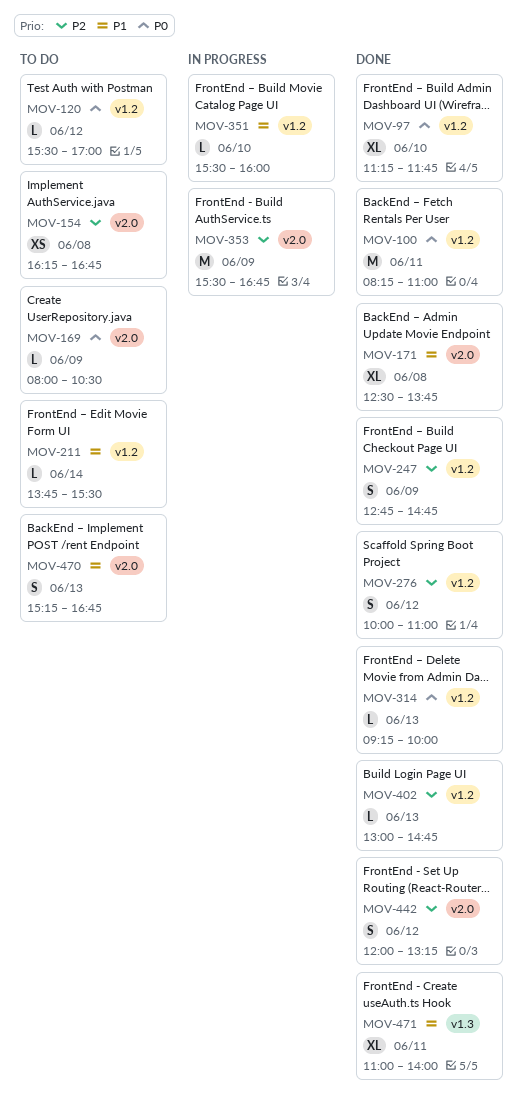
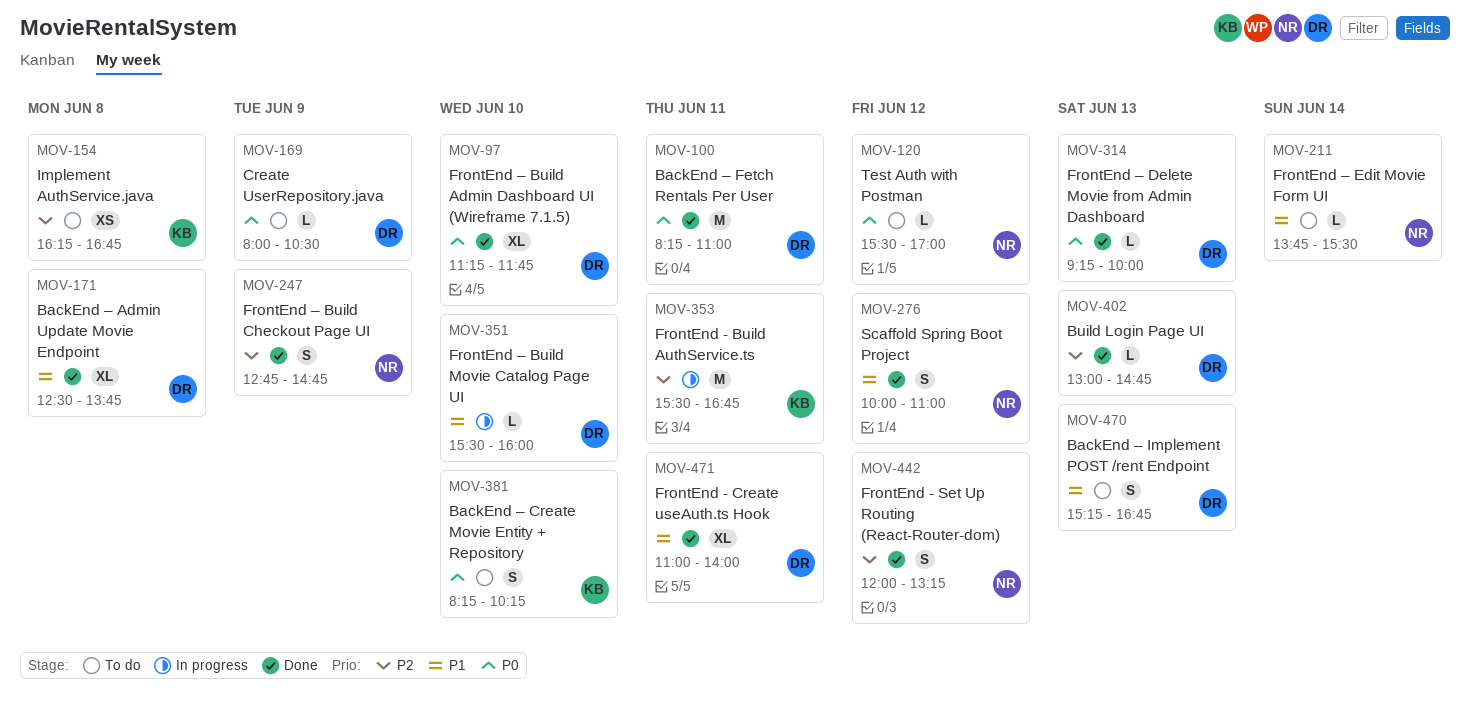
MOV-276, priority: P2 -> P1
MOV-353, day: Jun 9 -> Jun 11
MOV-381: none -> present

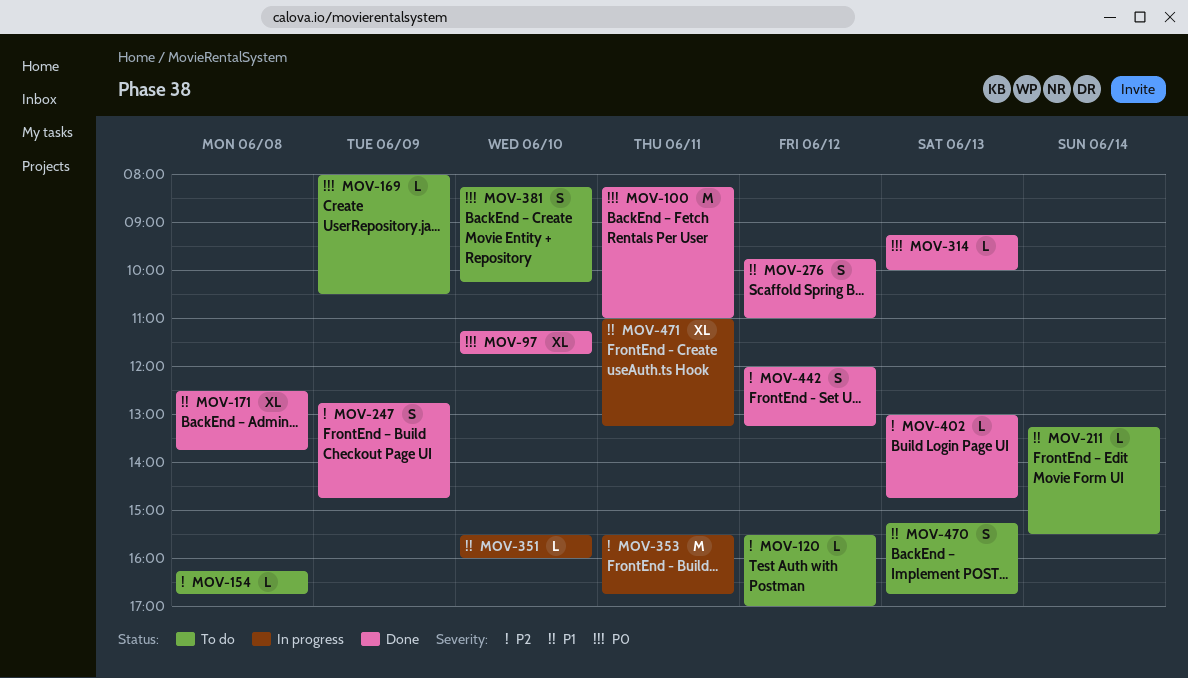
MOV-120, priority: P0 -> P2
MOV-154, estimate: XS -> L
MOV-211, begins: 13:45 -> 13:15
MOV-276, begins: 10:00 -> 09:45
MOV-471, status: Done -> In progress
MOV-471, ends: 14:00 -> 13:15

